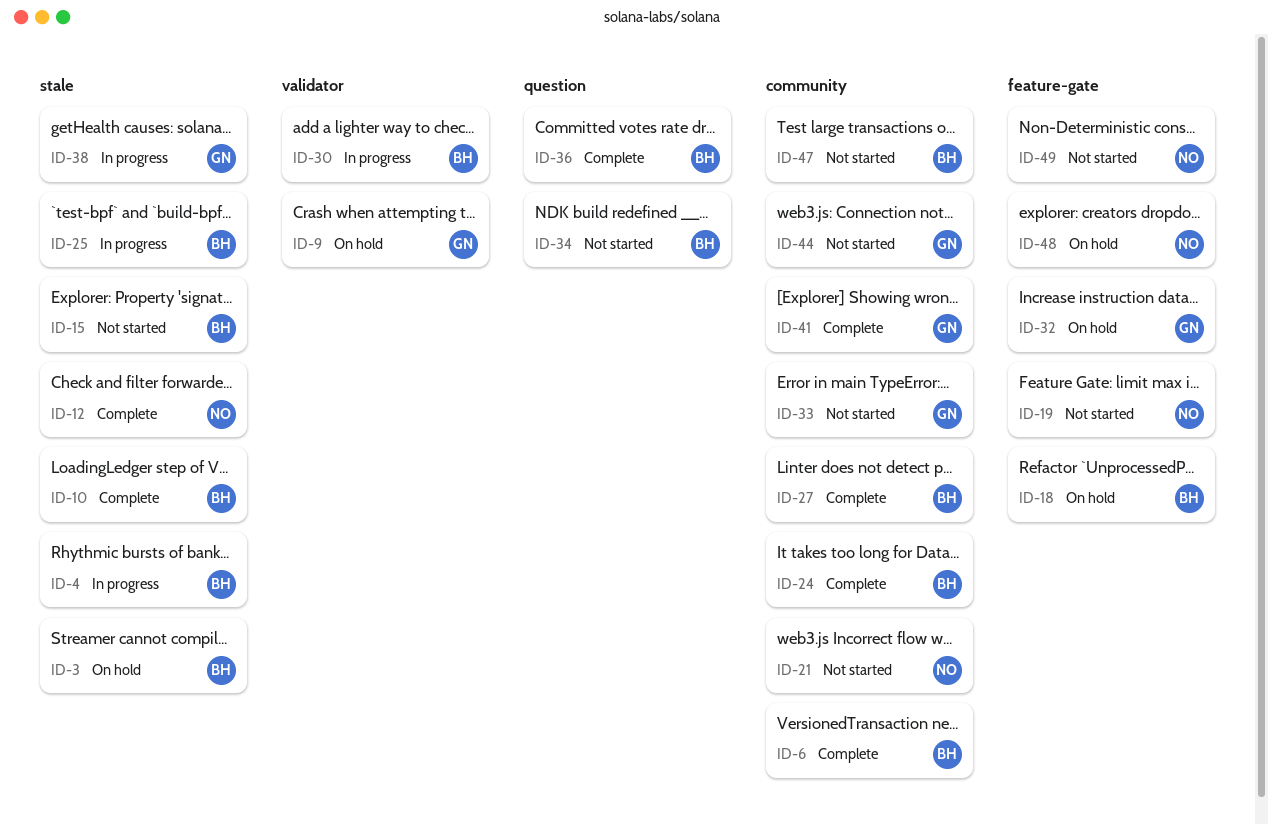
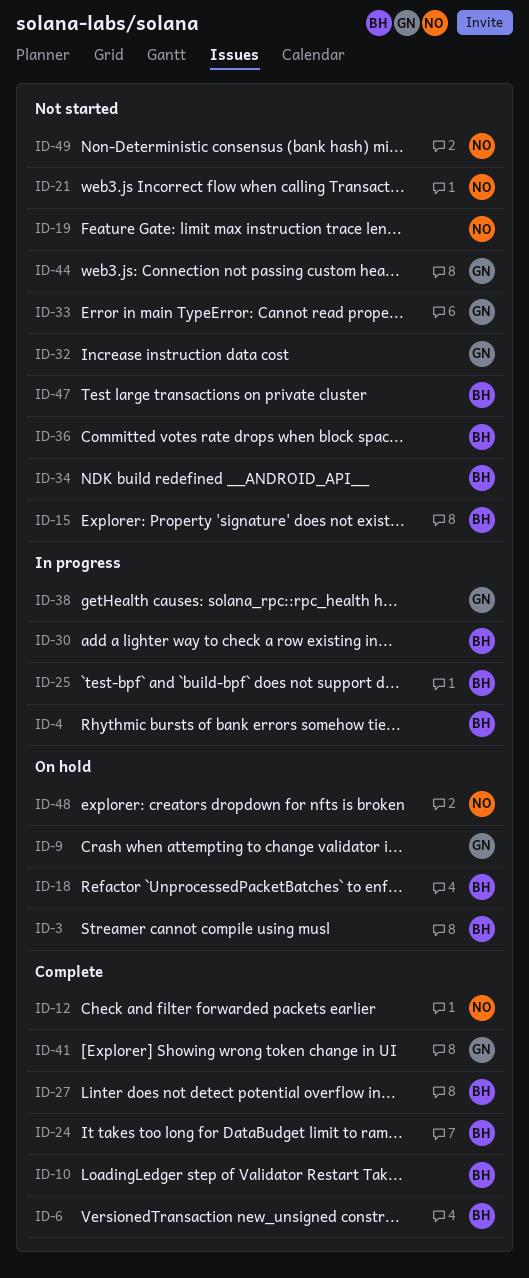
ID-32, status: On hold -> Not started
ID-36, status: Complete -> Not started

